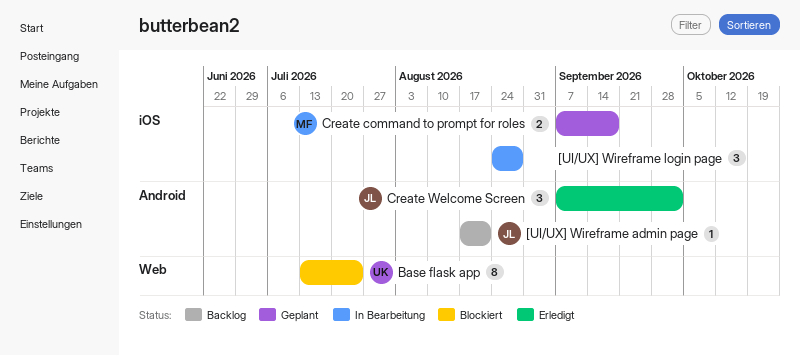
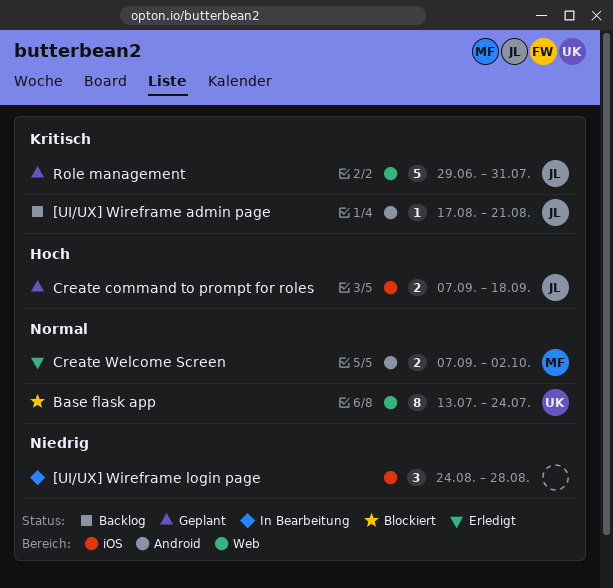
Create command to prompt for roles, owner: MF -> JL
Create Welcome Screen, owner: JL -> MF
Create Welcome Screen, estimate: 3 -> 2
Role management: none -> present

